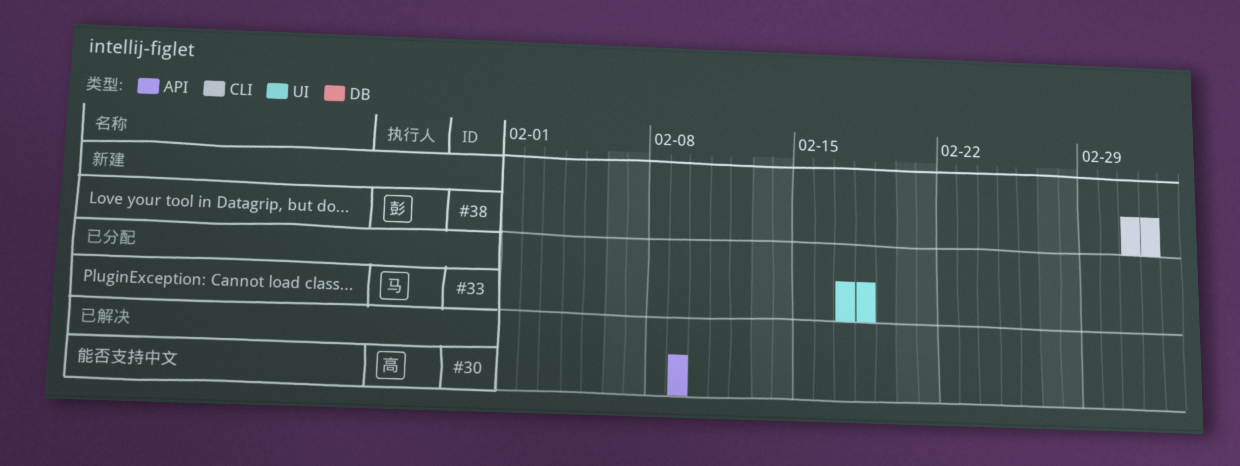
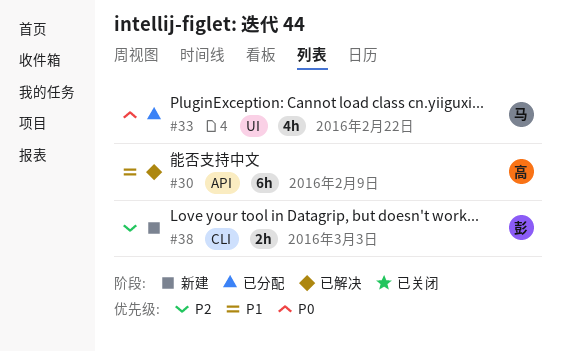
#33, due: Feb 18 -> Feb 22

